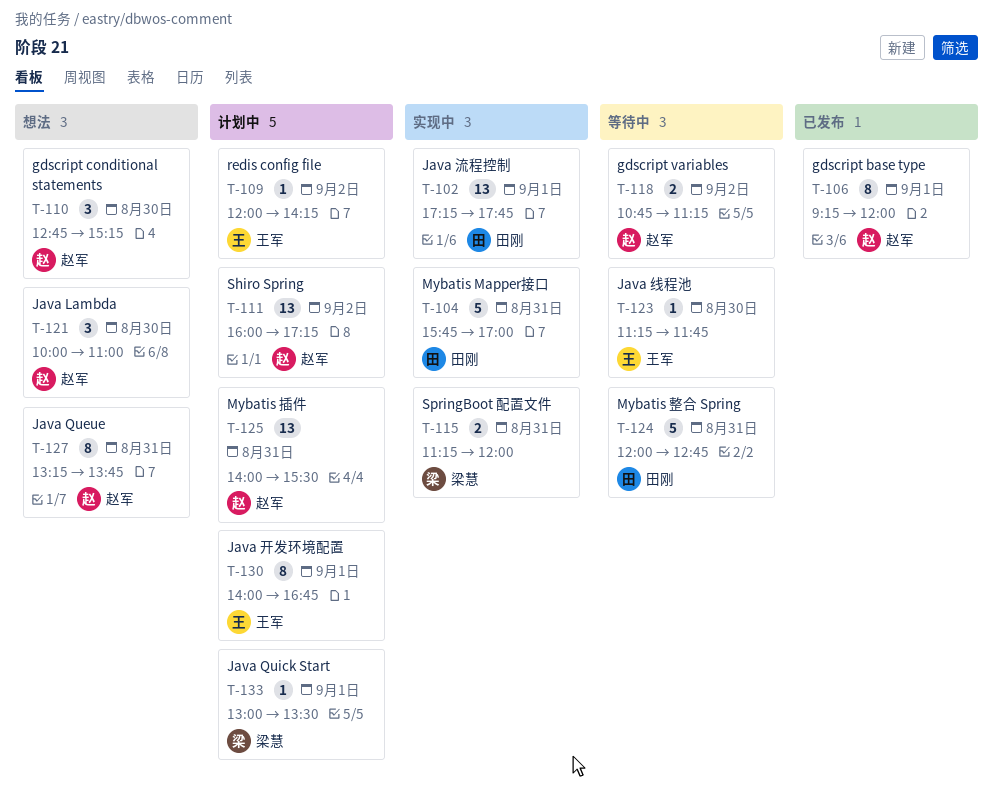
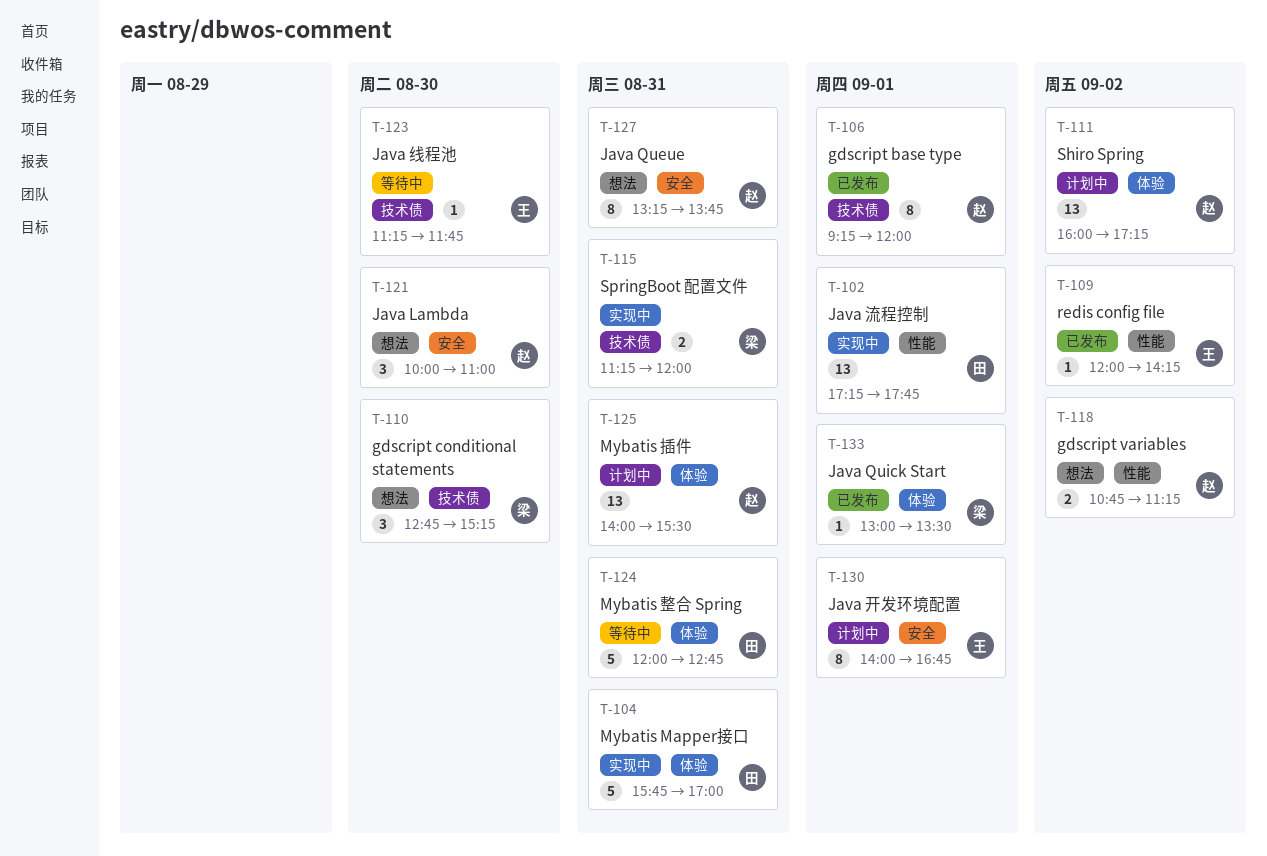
T-109, status: 计划中 -> 已发布
T-110, owner: 赵军 -> 梁慧
T-118, status: 等待中 -> 想法
T-133, status: 计划中 -> 已发布

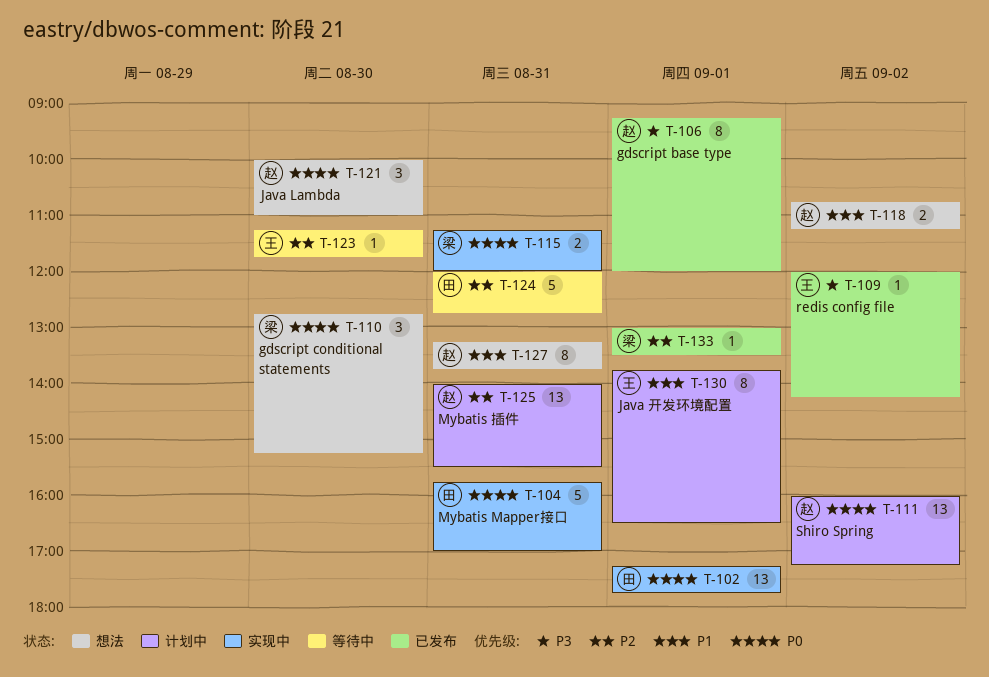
T-130, begins: 14:00 -> 13:45
T-130, ends: 16:45 -> 16:30

